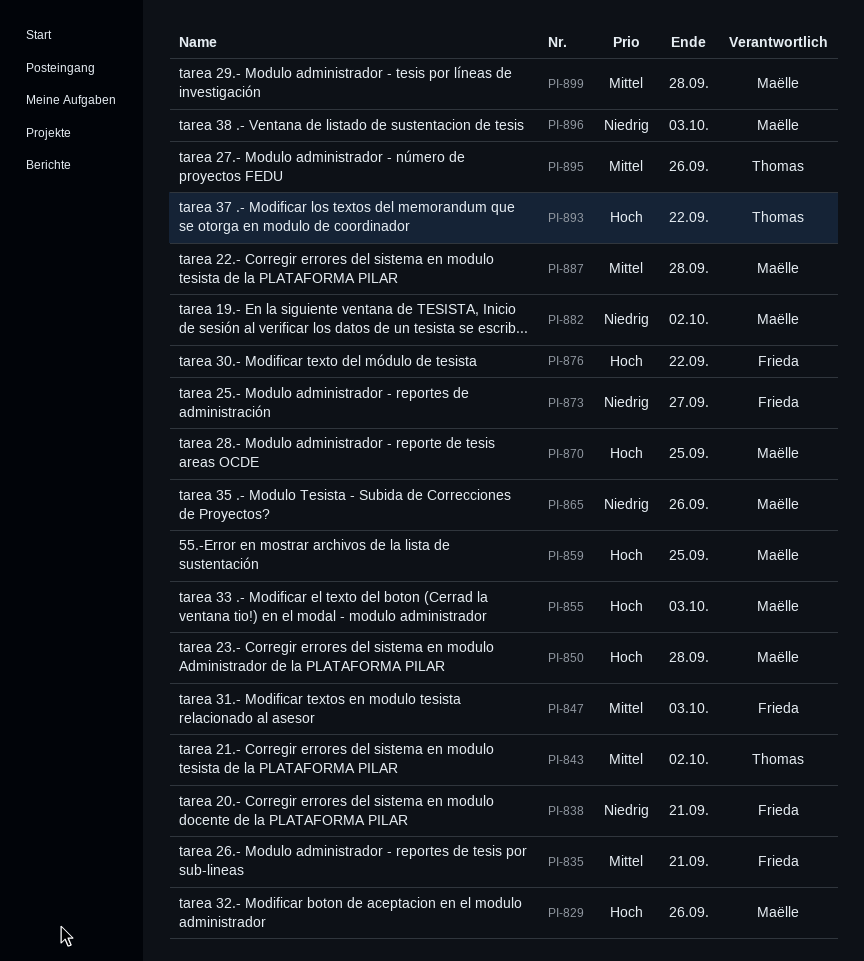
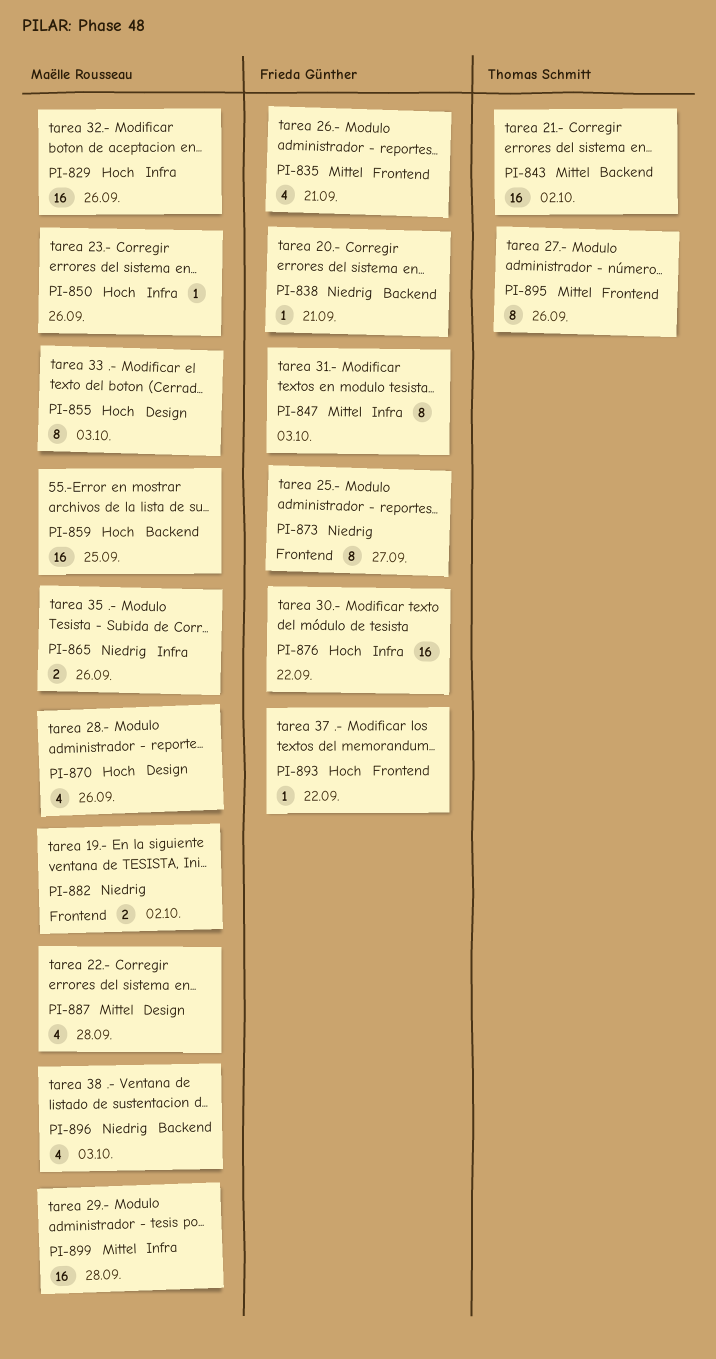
PI-850, due: Sep 28 -> Sep 26
PI-870, due: Sep 25 -> Sep 26
PI-893, owner: Thomas Schmitt -> Frieda Günther

